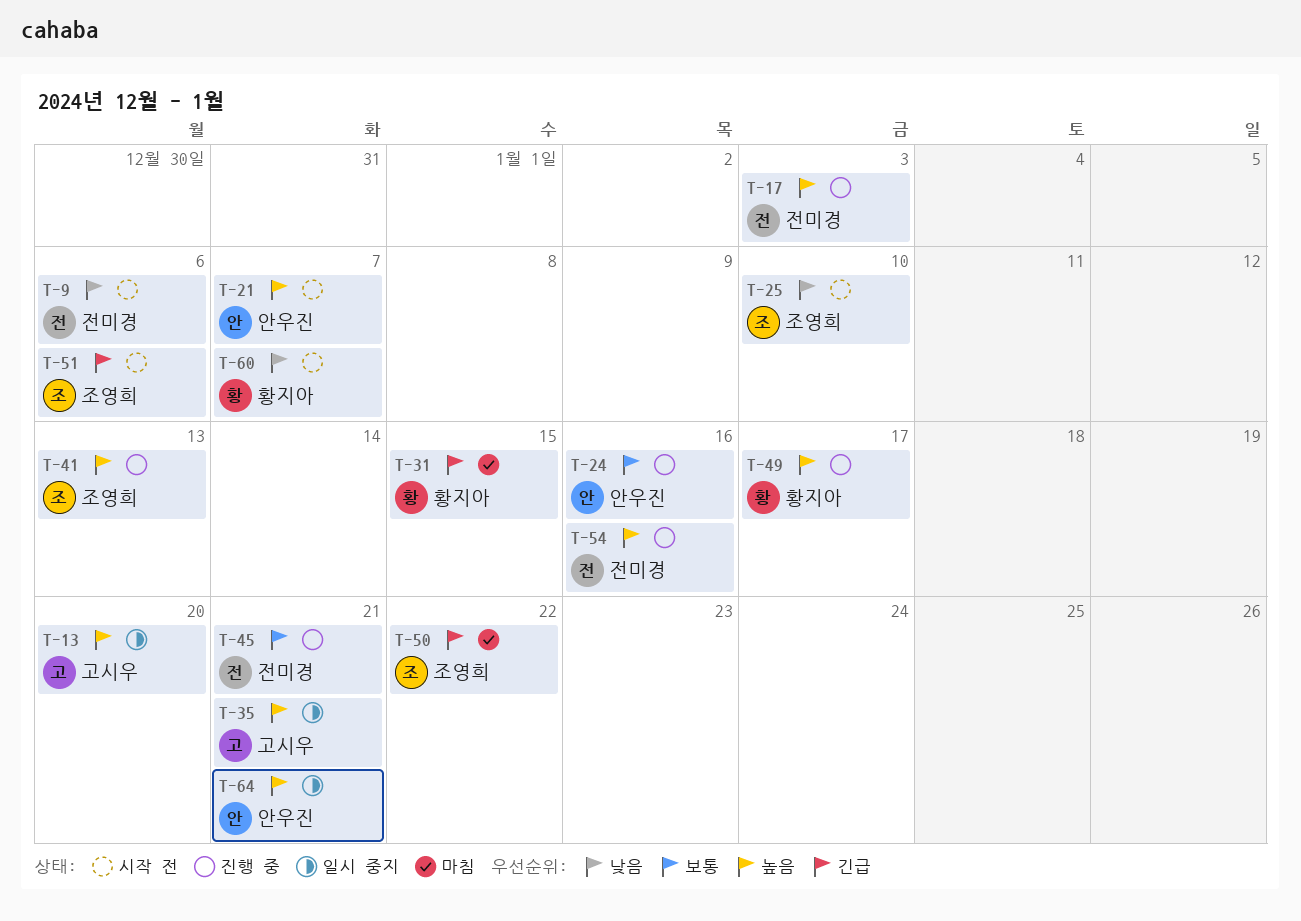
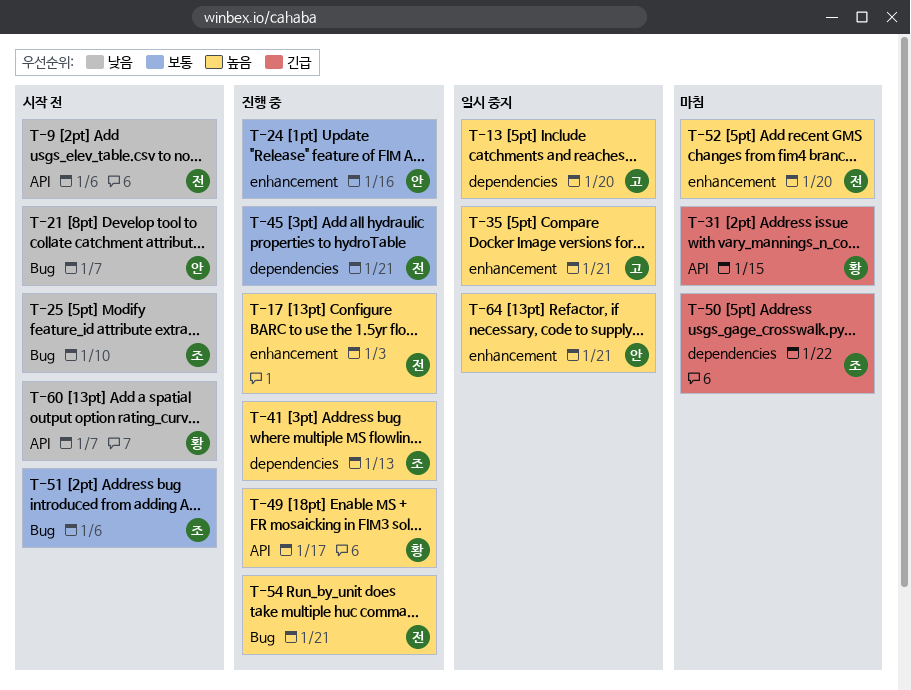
T-21, priority: 높음 -> 낮음
T-51, priority: 긴급 -> 보통
T-52: none -> present
T-54, due: Jan 16 -> Jan 21

